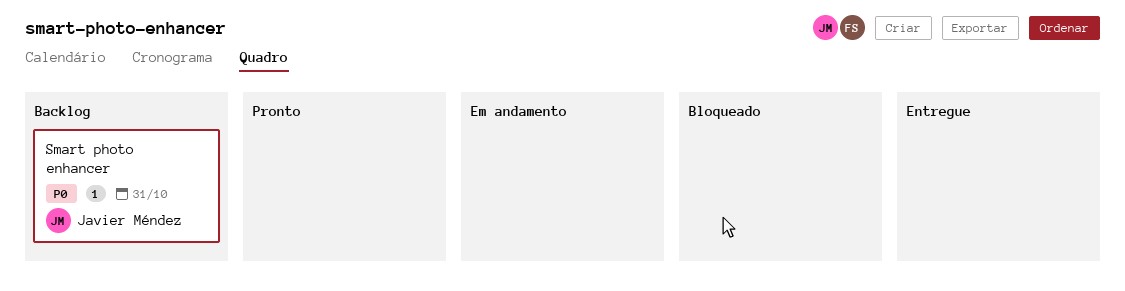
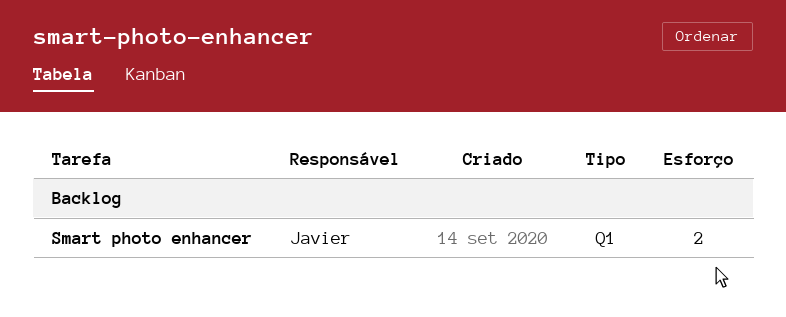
Smart photo enhancer, estimate: 1 -> 2

